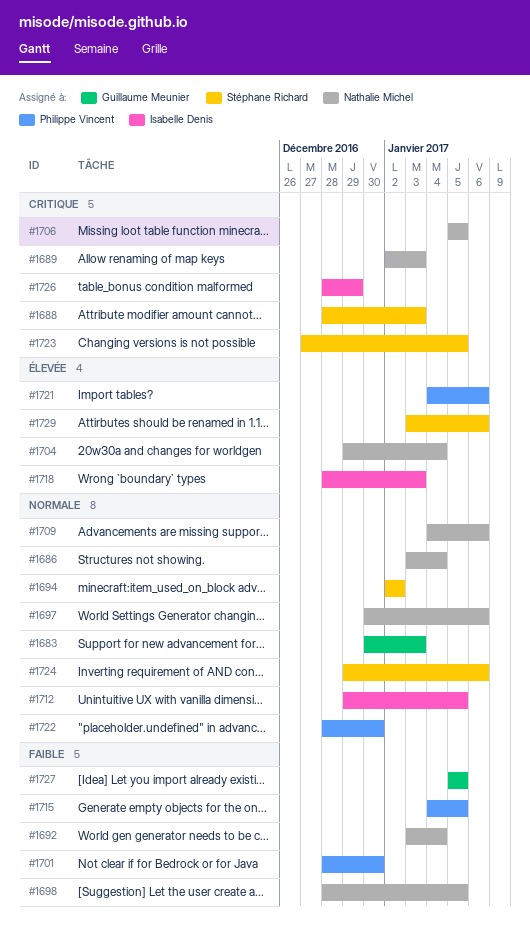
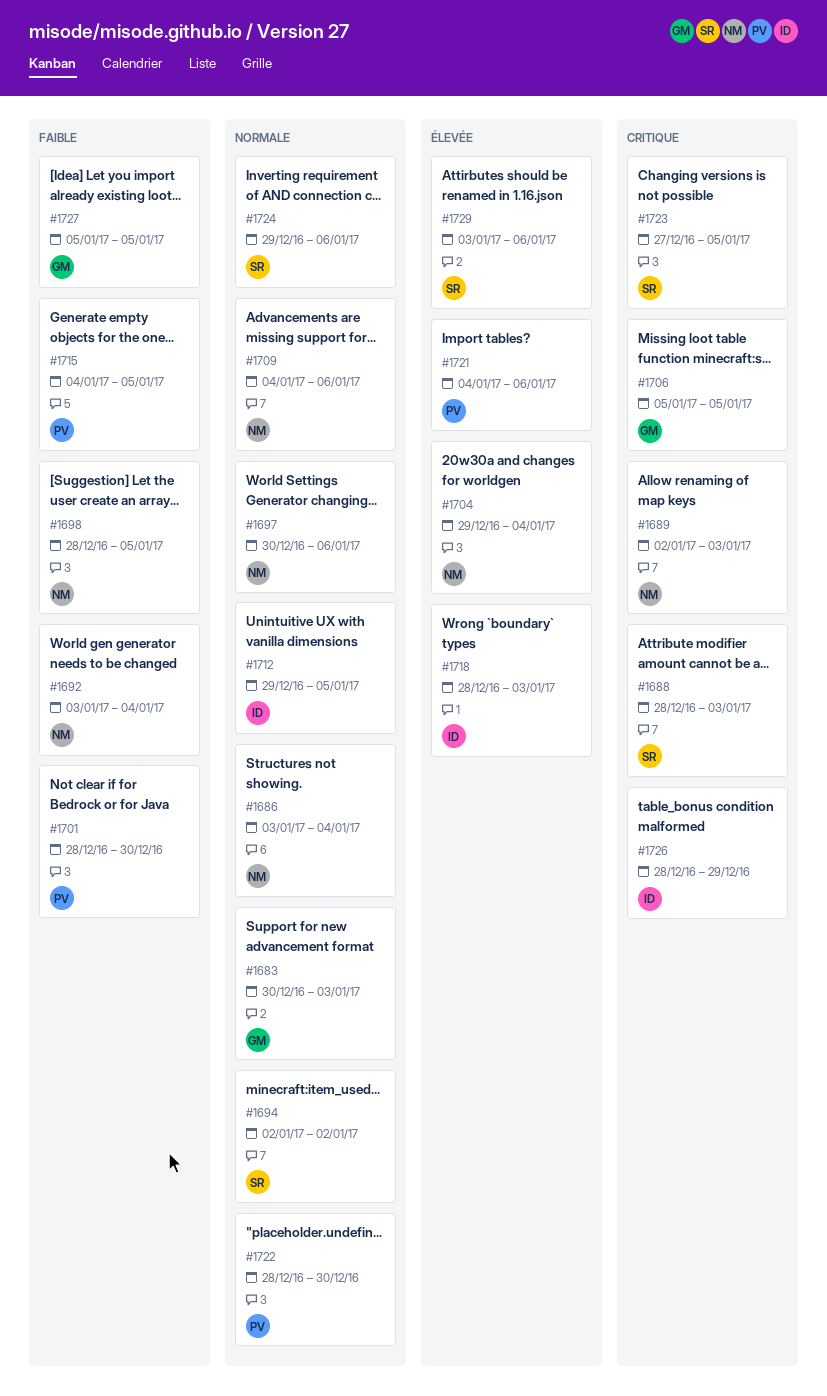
#1706, owner: Nathalie Michel -> Guillaume Meunier

